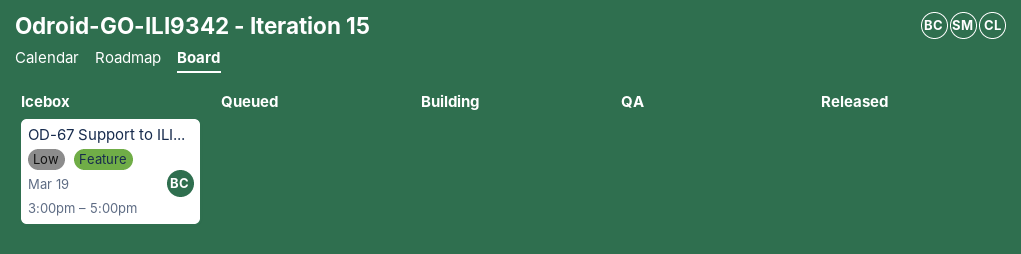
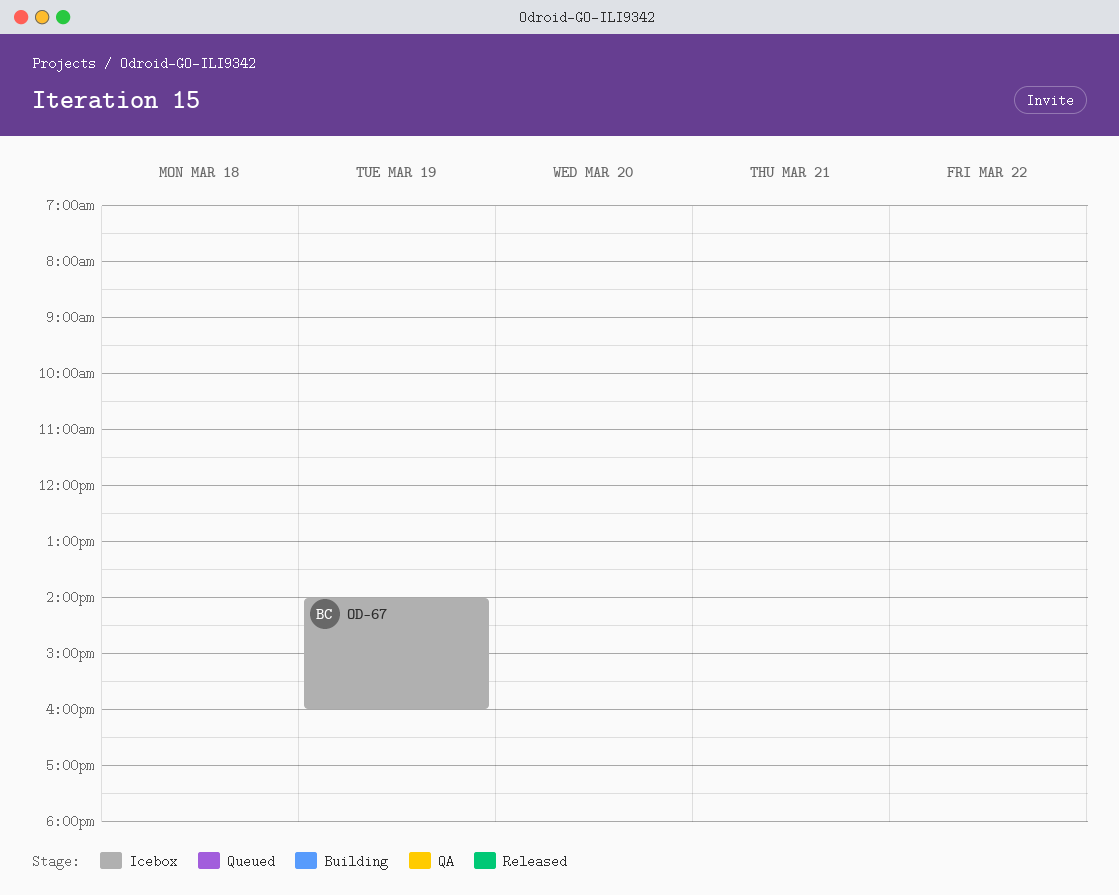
OD-67, begins: 15:00 -> 14:00
OD-67, ends: 17:00 -> 16:00

